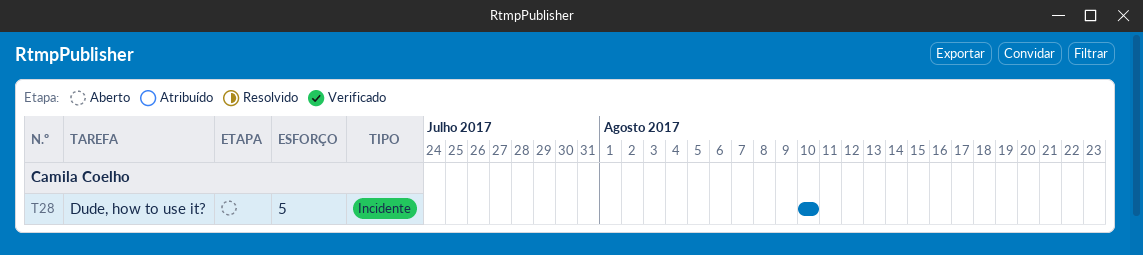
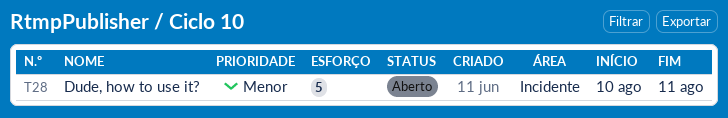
T28, due: Aug 10 -> Aug 11

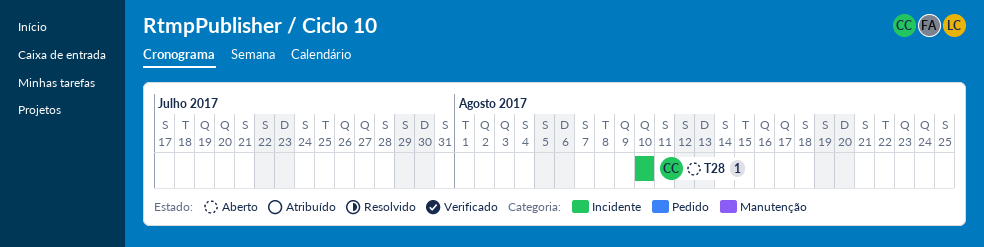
T28, estimate: 5 -> 1
T28, due: Aug 11 -> Aug 10

